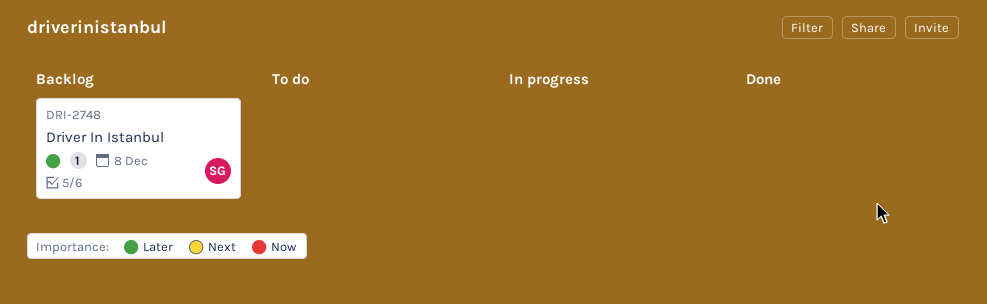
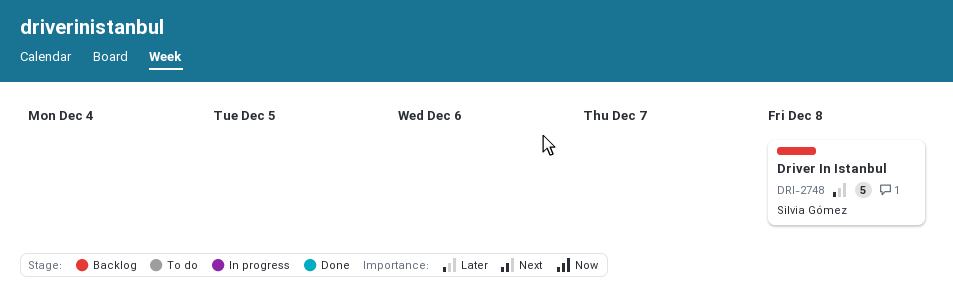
DRI-2748, estimate: 1 -> 5

